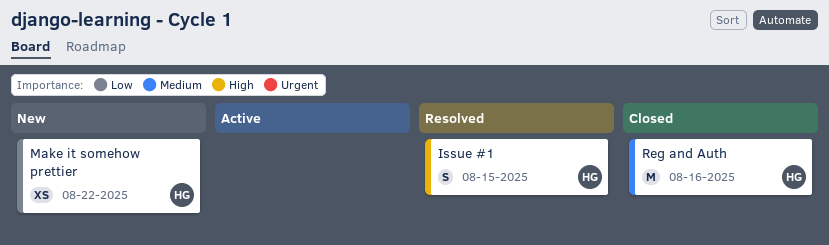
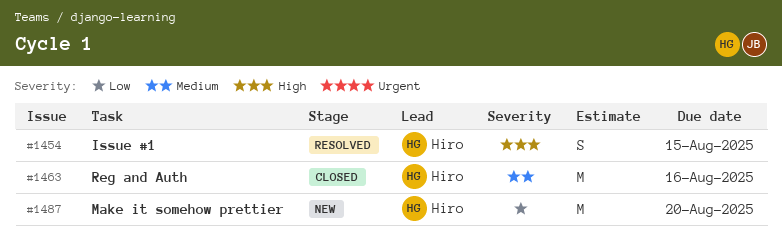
Make it somehow prettier, estimate: XS -> M
Make it somehow prettier, due: Aug 22 -> Aug 20

